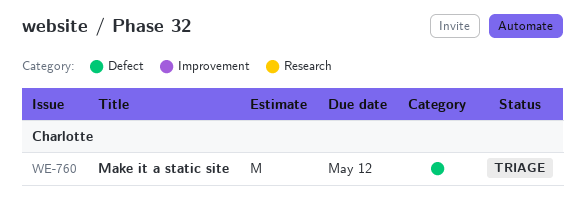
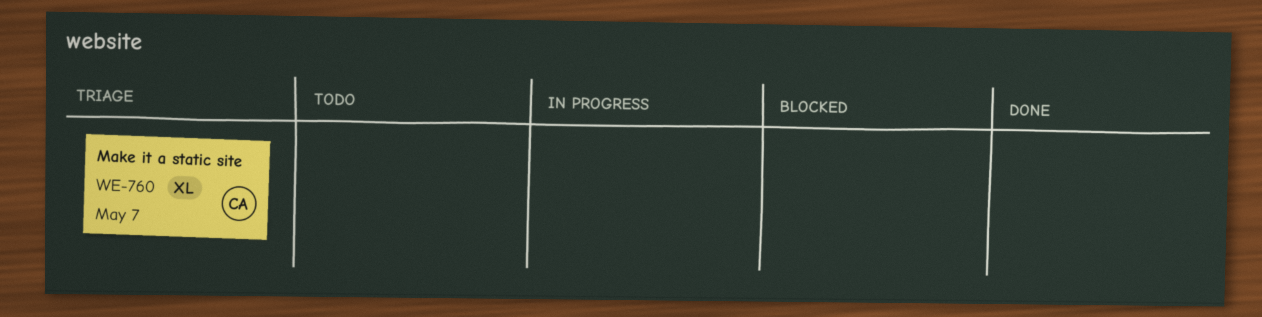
WE-760, estimate: M -> XL
WE-760, due: May 12 -> May 7

